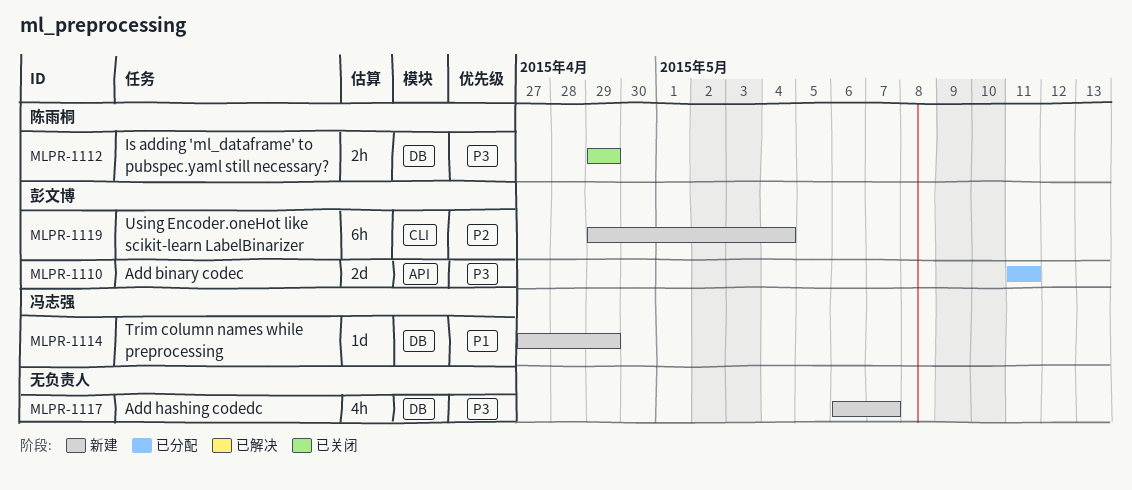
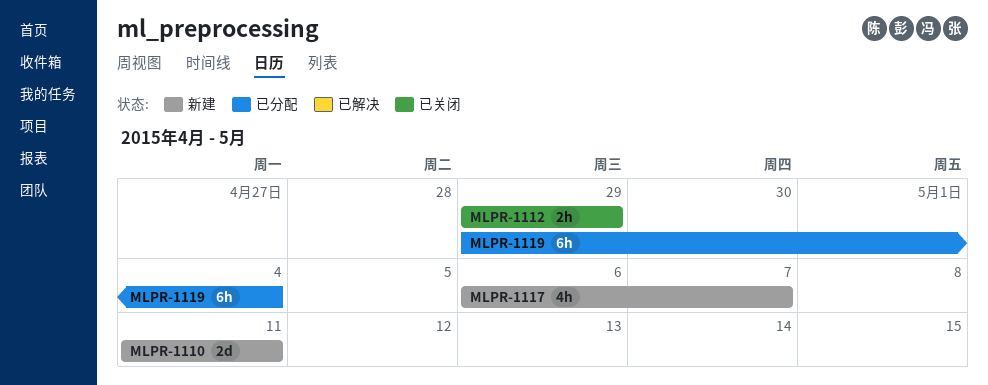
MLPR-1110, status: 已分配 -> 新建
MLPR-1114: present -> none
MLPR-1119, status: 新建 -> 已分配

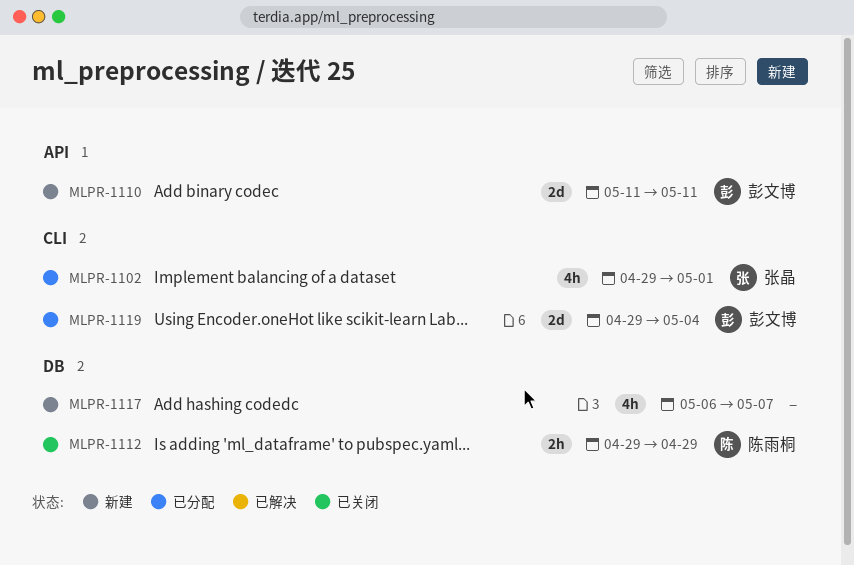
MLPR-1102: none -> present
MLPR-1119, estimate: 6h -> 2d

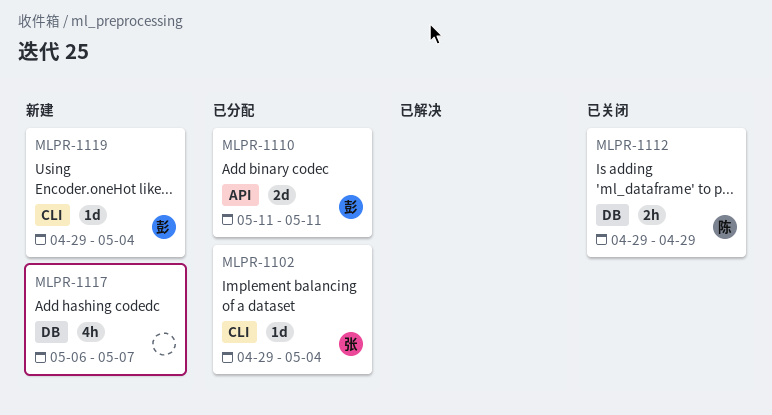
MLPR-1102, estimate: 4h -> 1d
MLPR-1102, due: May 1 -> May 4
MLPR-1110, status: 新建 -> 已分配
MLPR-1119, status: 已分配 -> 新建
MLPR-1119, estimate: 2d -> 1d

